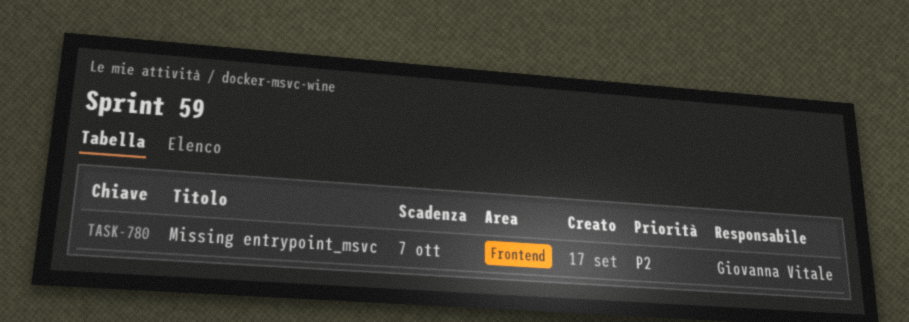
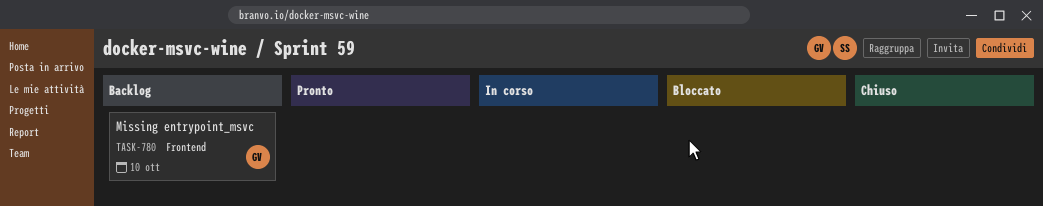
TASK-780, due: Oct 7 -> Oct 10

